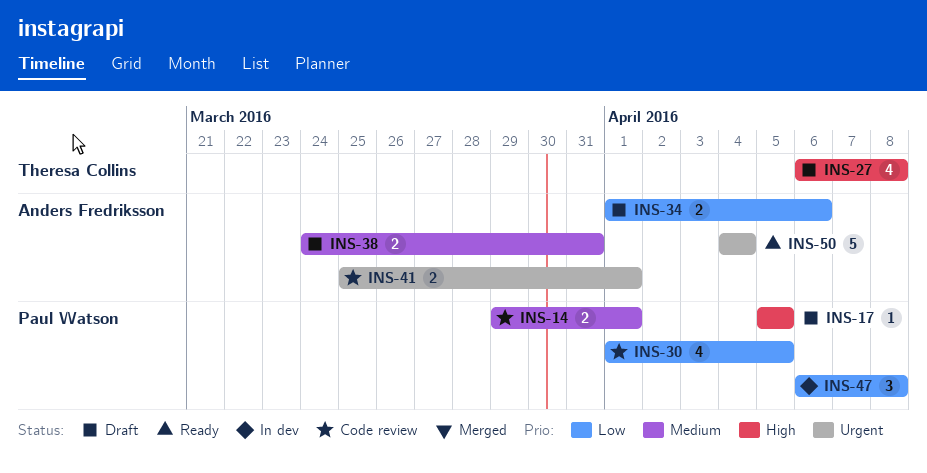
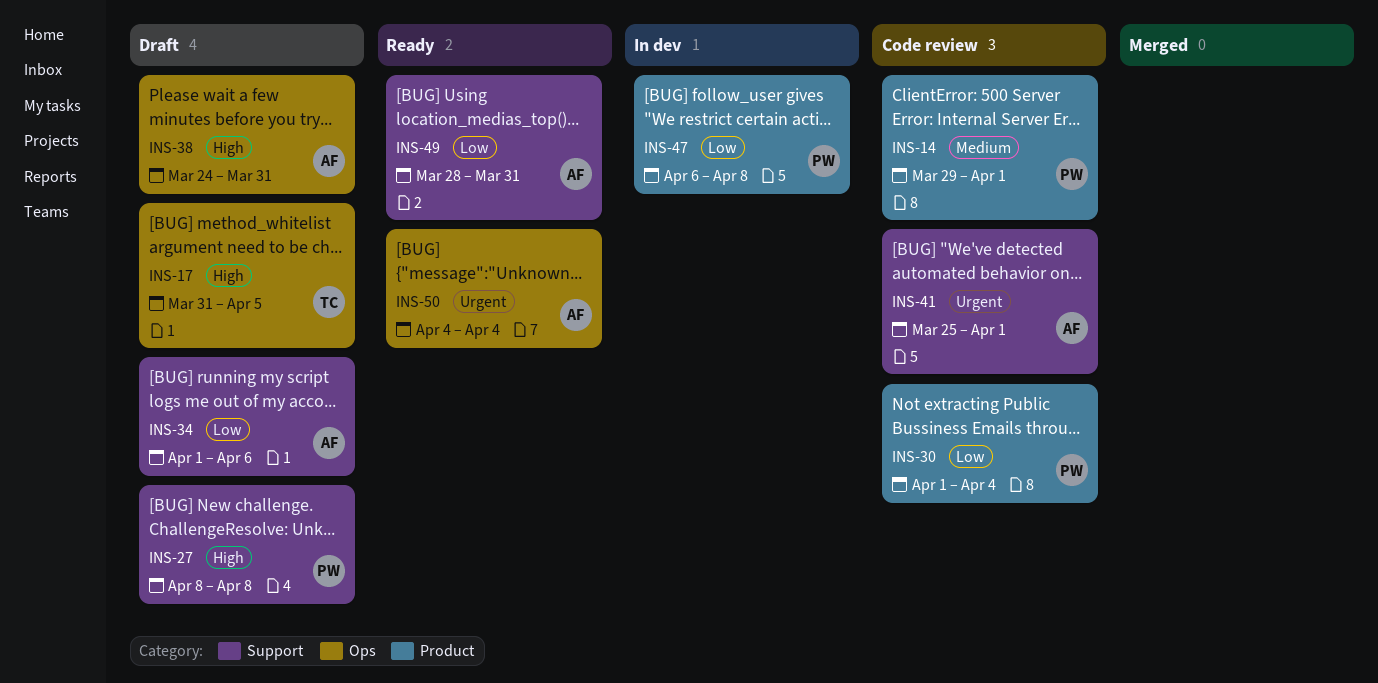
INS-17, owner: Paul Watson -> Theresa Collins
INS-17, start: Apr 5 -> Mar 31
INS-27, owner: Theresa Collins -> Paul Watson
INS-27, start: Apr 6 -> Apr 8
INS-30, due: Apr 5 -> Apr 4
INS-38, priority: Medium -> High
INS-49: none -> present

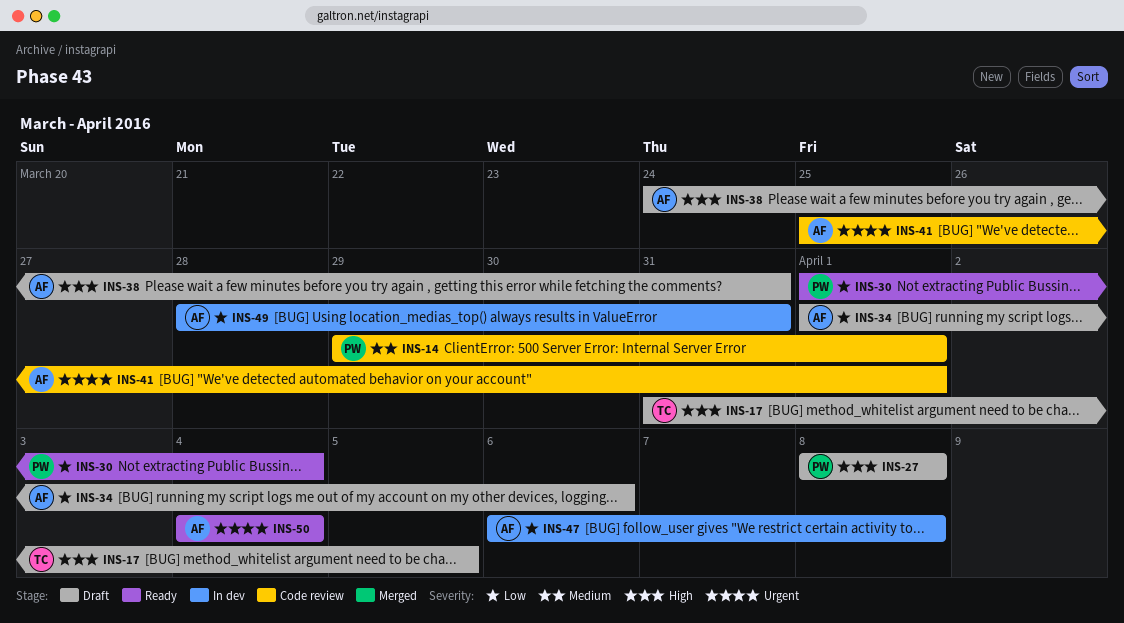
INS-30, status: Code review -> Ready
INS-47, owner: PW -> AF
INS-49, status: Ready -> In dev

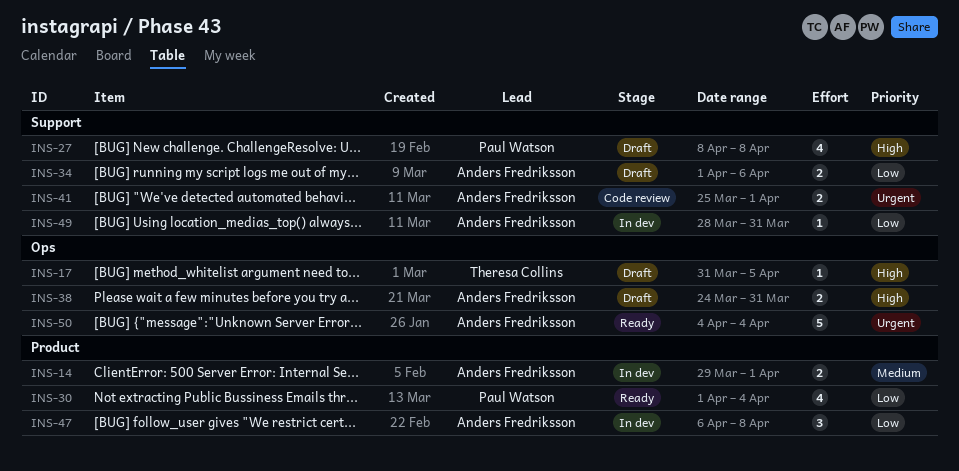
INS-14, status: Code review -> In dev
INS-14, owner: Paul Watson -> Anders Fredriksson

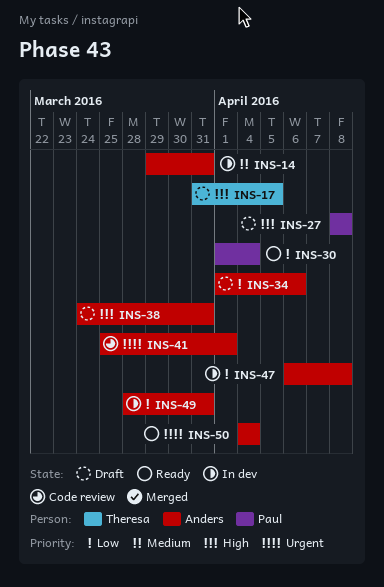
INS-14, due: Apr 1 -> Mar 31

